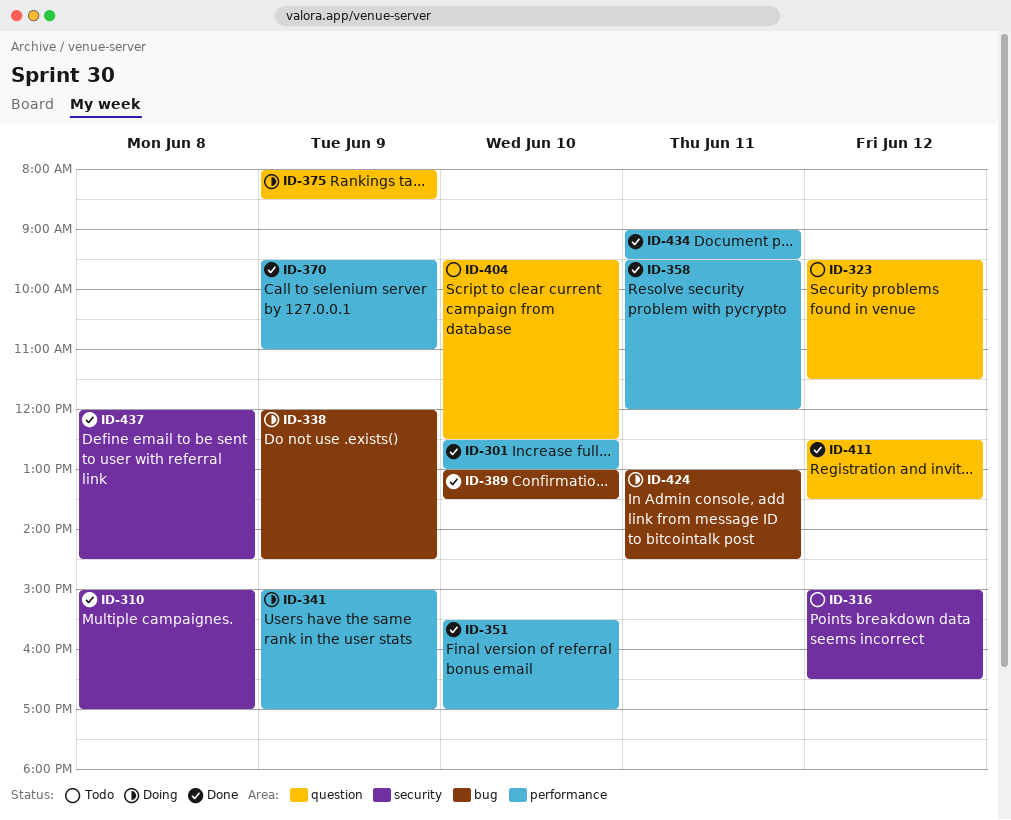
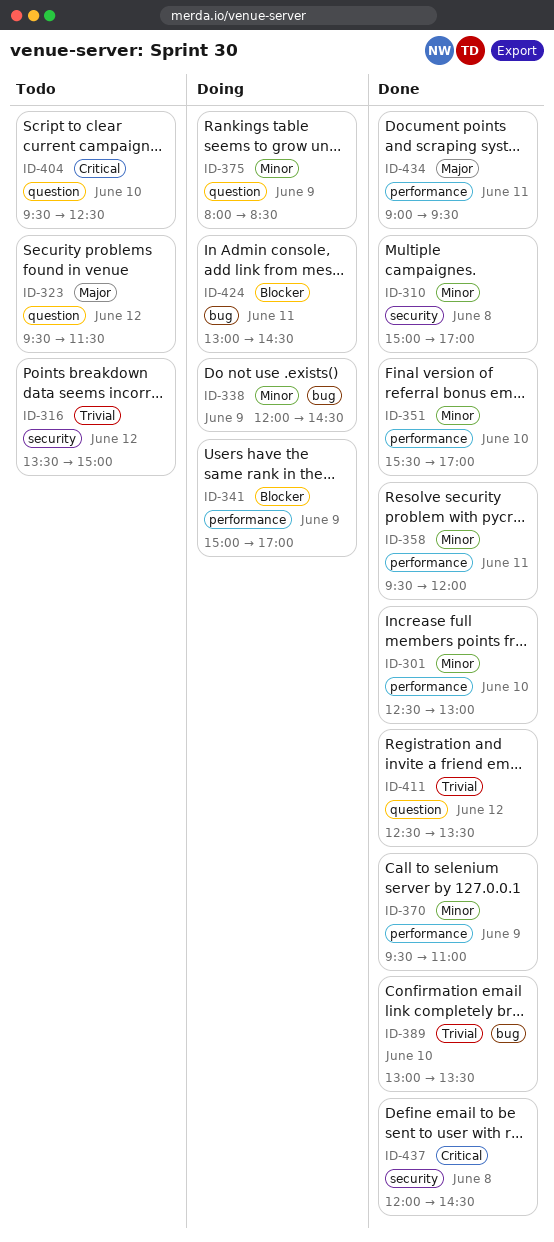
ID-316, begins: 15:00 -> 13:30
ID-316, ends: 16:30 -> 15:00

